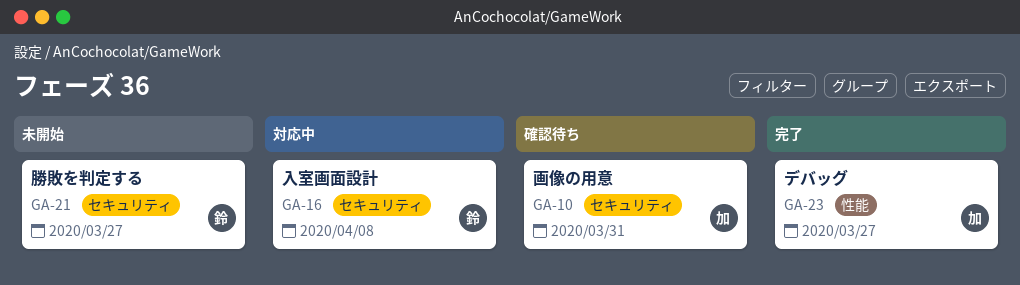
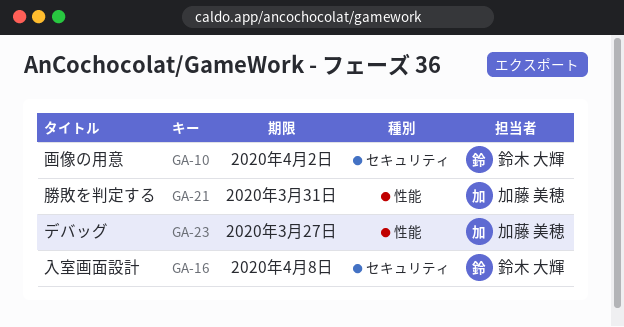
GA-10, owner: 加藤 美穂 -> 鈴木 大輝
GA-10, due: Mar 31 -> Apr 2
GA-21, owner: 鈴木 大輝 -> 加藤 美穂
GA-21, label: セキュリティ -> 性能
GA-21, due: Mar 27 -> Mar 31

